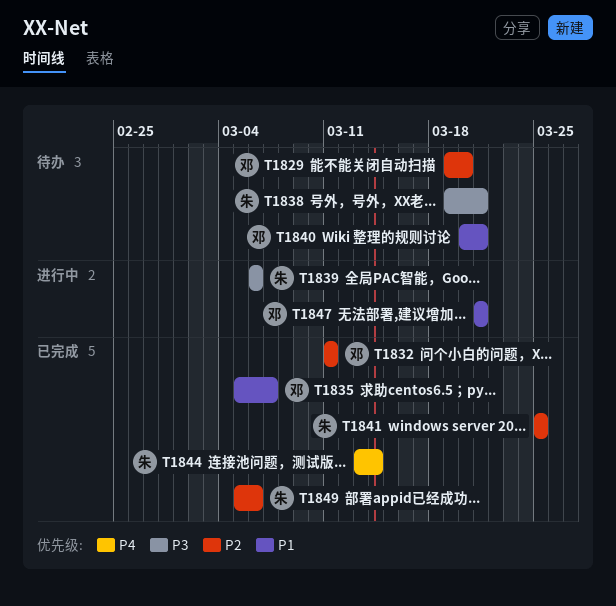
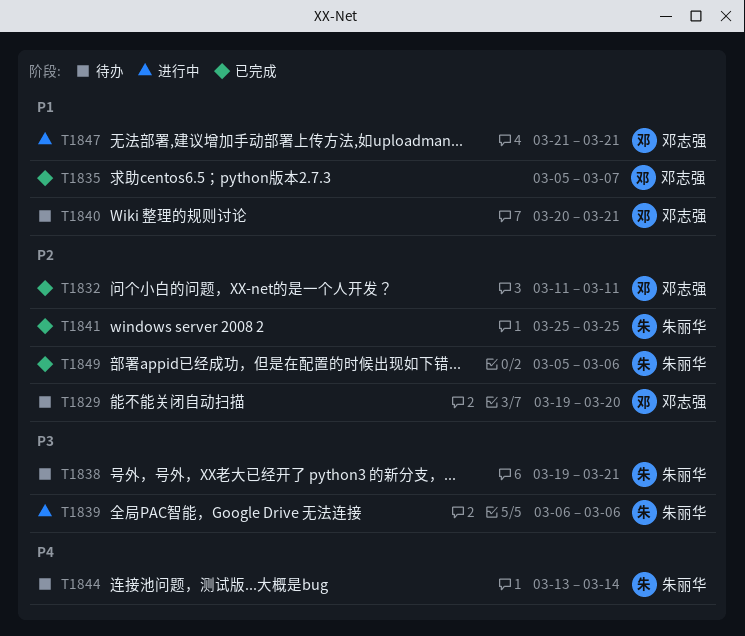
T1844, status: 已完成 -> 待办

